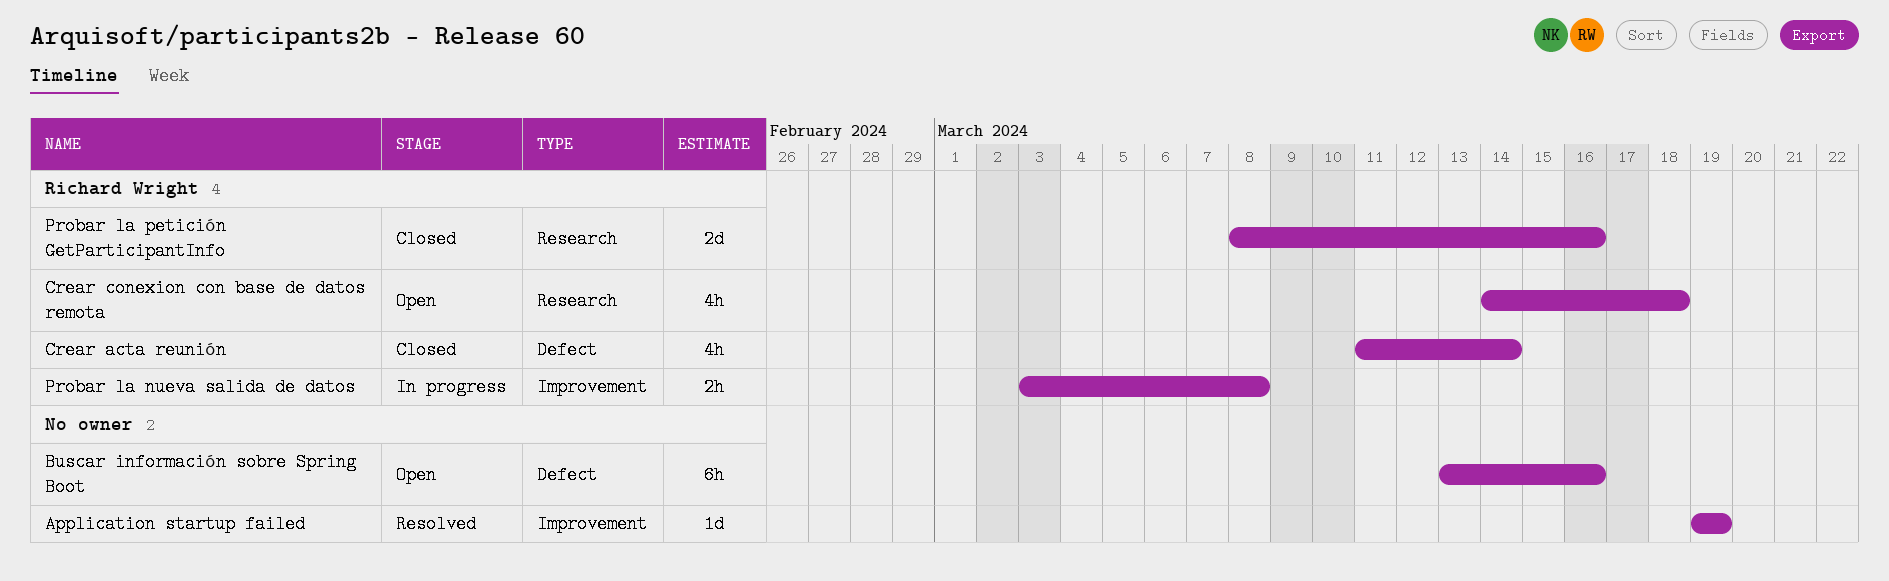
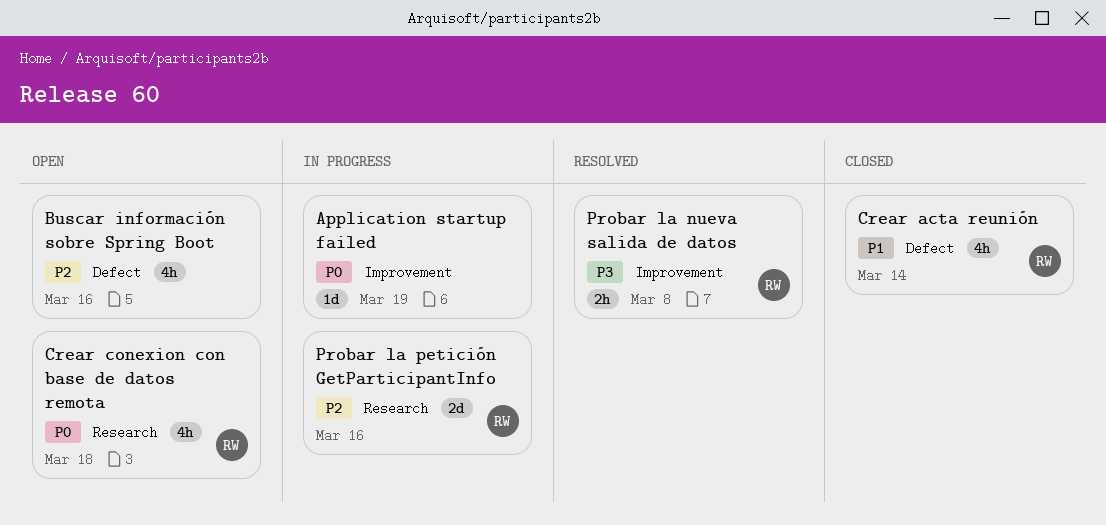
Application startup failed, status: Resolved -> In progress
Buscar información sobre Spring Boot, estimate: 6h -> 4h
Probar la nueva salida de datos, status: In progress -> Resolved
Probar la petición GetParticipantInfo, status: Closed -> In progress

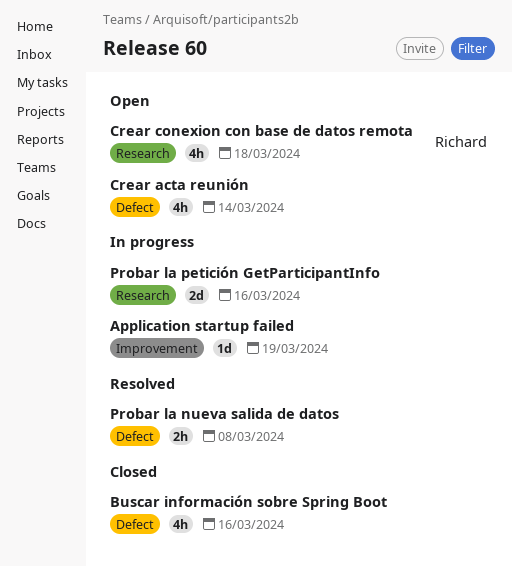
Buscar información sobre Spring Boot, status: Open -> Closed
Crear acta reunión, status: Closed -> Open
Crear acta reunión, owner: Richard -> none
Probar la nueva salida de datos, owner: Richard -> none
Probar la nueva salida de datos, label: Improvement -> Defect
Probar la petición GetParticipantInfo, owner: Richard -> none

